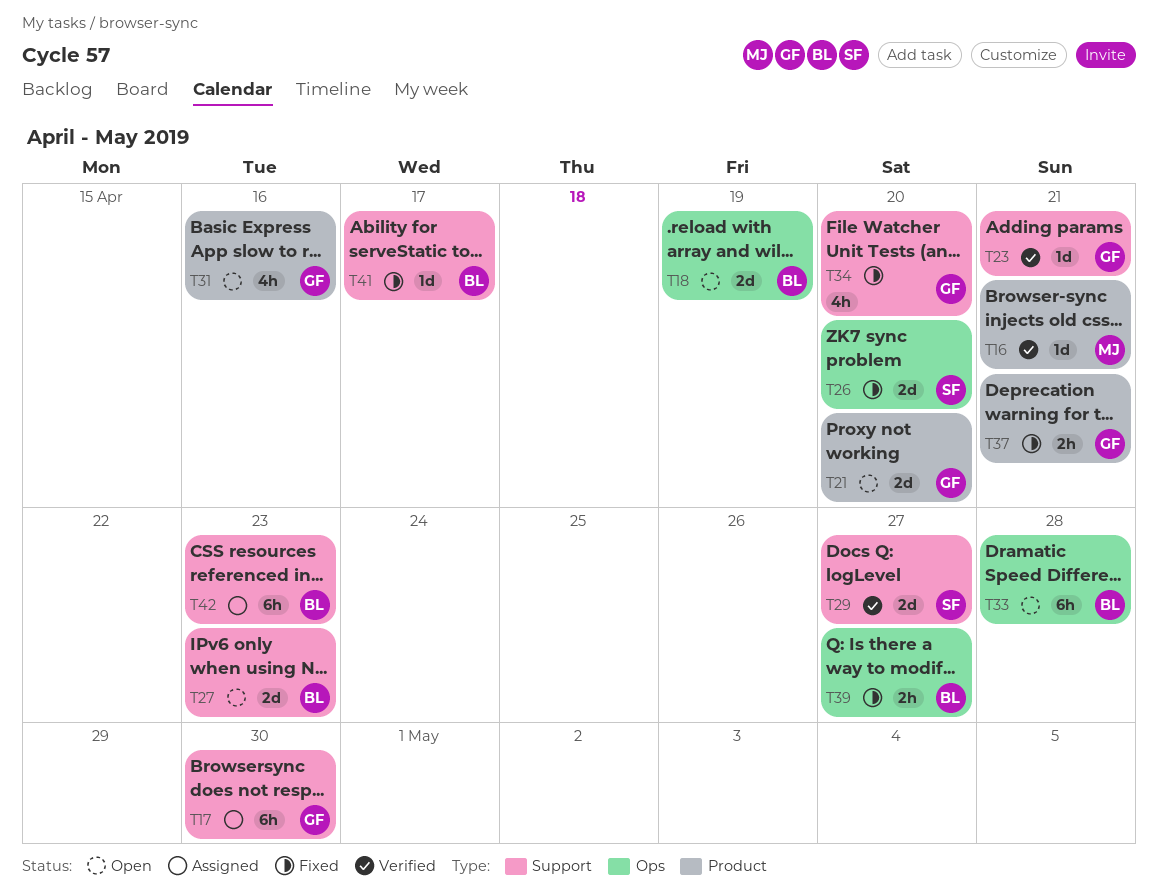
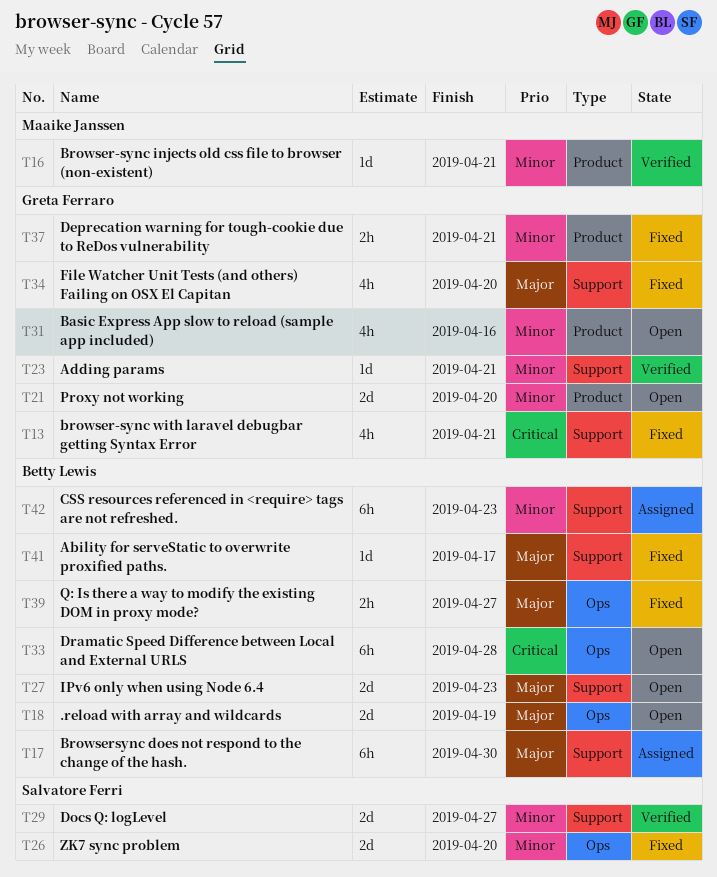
T13: none -> present
T17, owner: Greta Ferraro -> Betty Lewis

